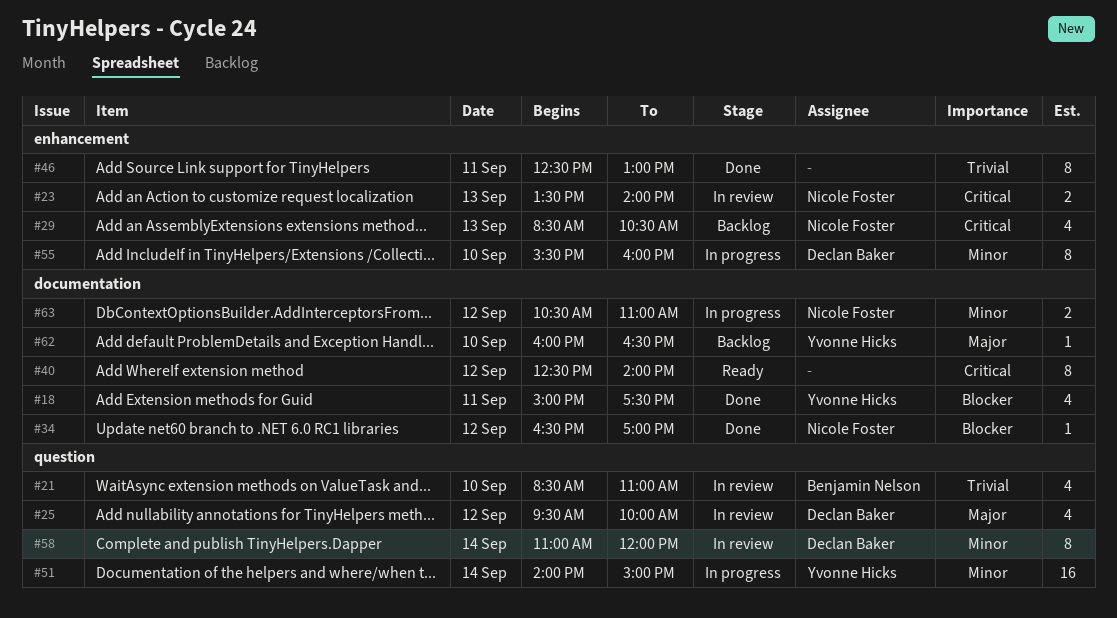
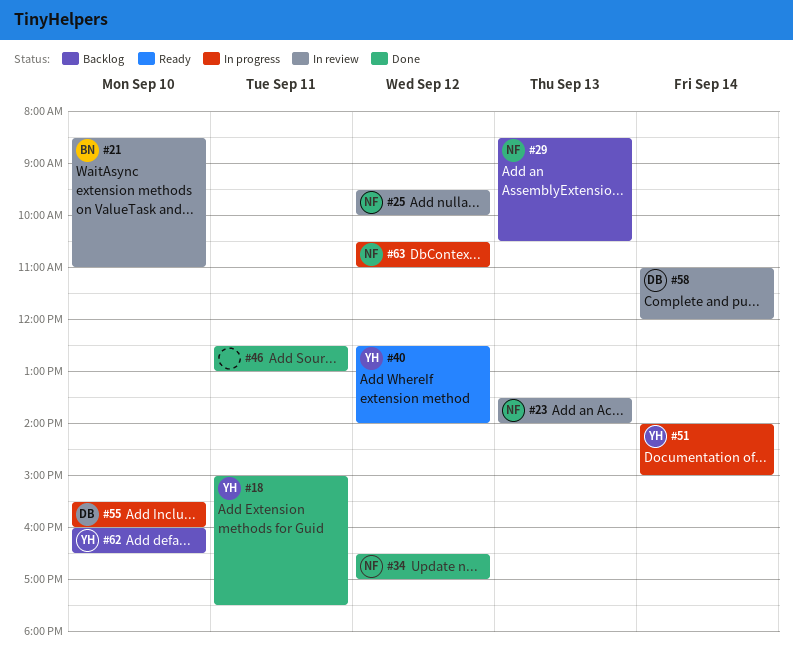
#25, owner: Declan Baker -> Nicole Foster
#40, owner: none -> Yvonne Hicks

